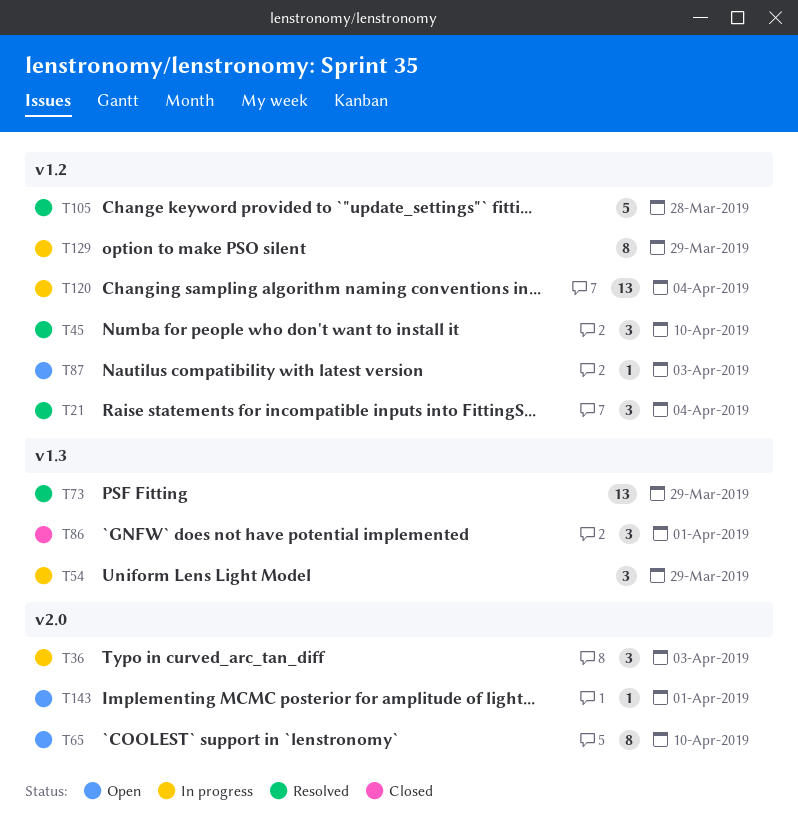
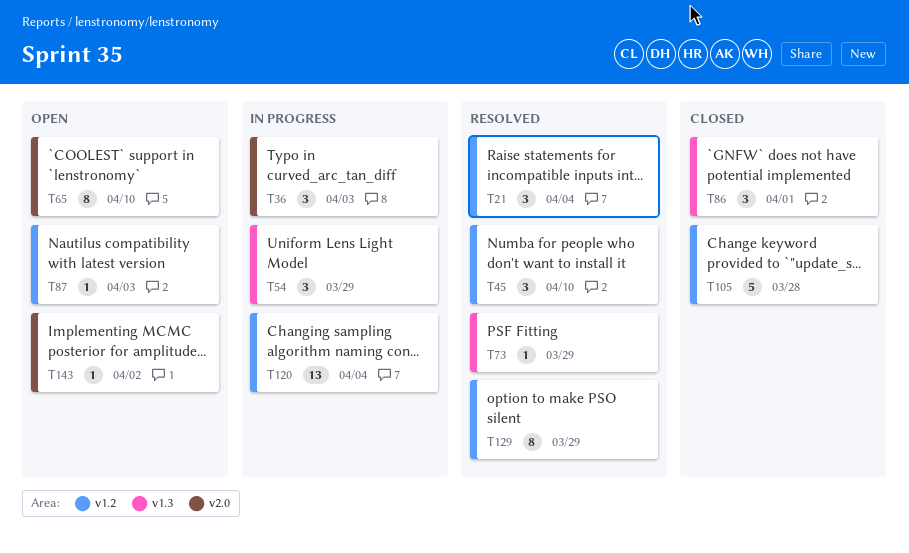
T73, estimate: 13 -> 1
T105, status: Resolved -> Closed
T129, status: In progress -> Resolved
T143, due: Apr 1 -> Apr 2

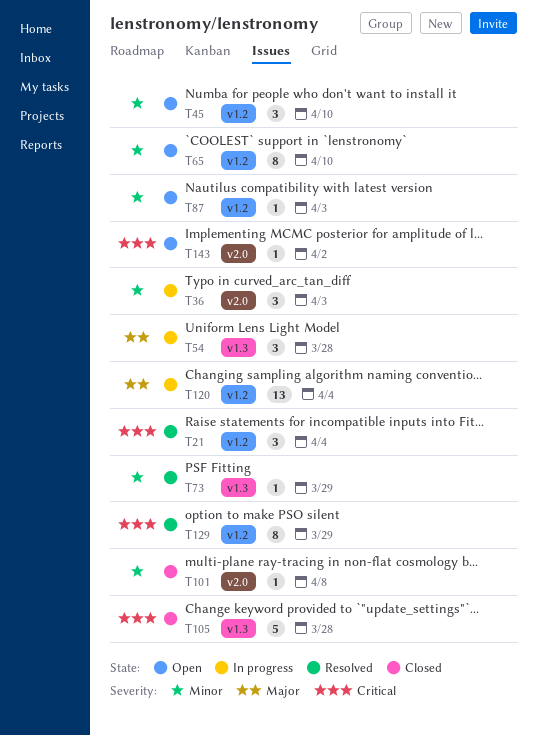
T45, status: Resolved -> Open
T54, due: Mar 29 -> Mar 28
T65, label: v2.0 -> v1.2
T86: present -> none
T101: none -> present
T105, label: v1.2 -> v1.3

